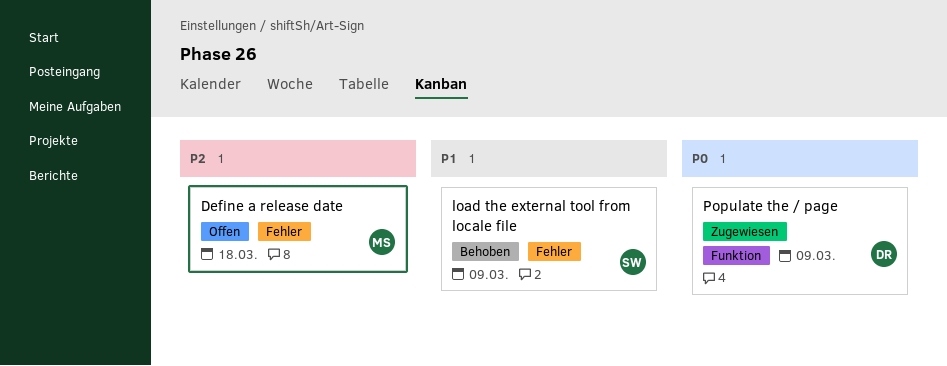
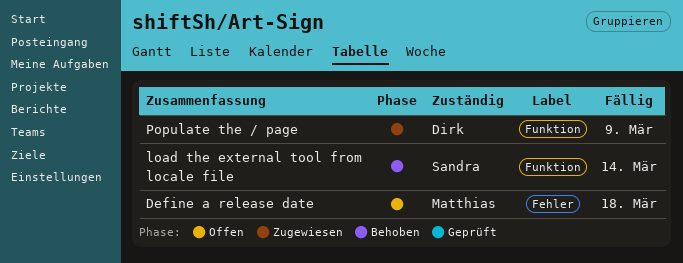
load the external tool from locale file, label: Fehler -> Funktion
load the external tool from locale file, due: Mar 9 -> Mar 14

